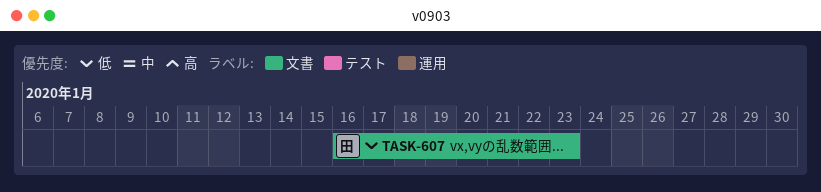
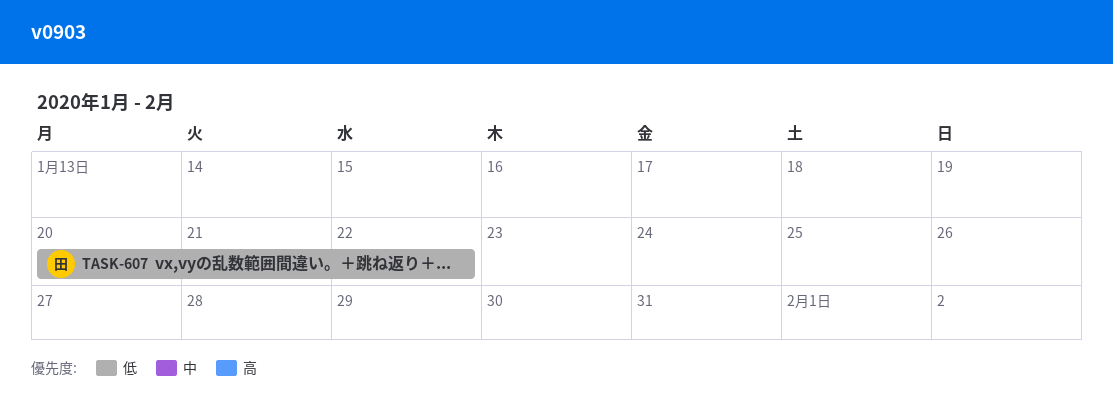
TASK-607, start: Jan 16 -> Jan 20
TASK-607, due: Jan 23 -> Jan 22

